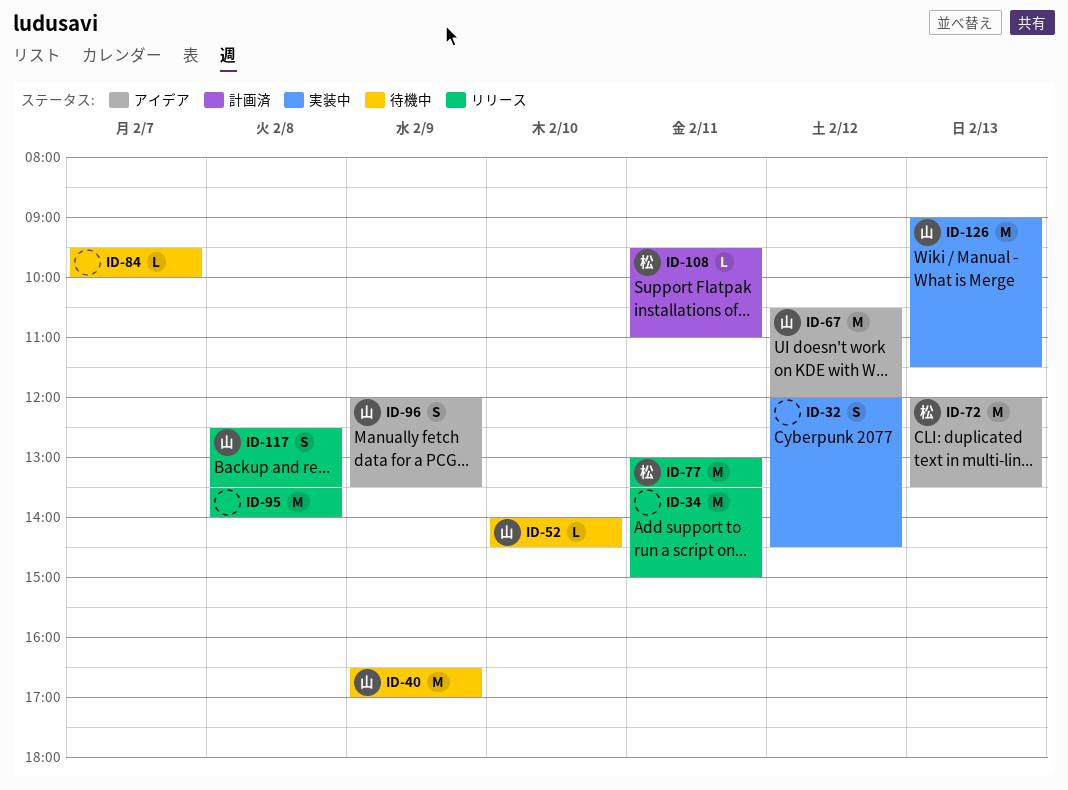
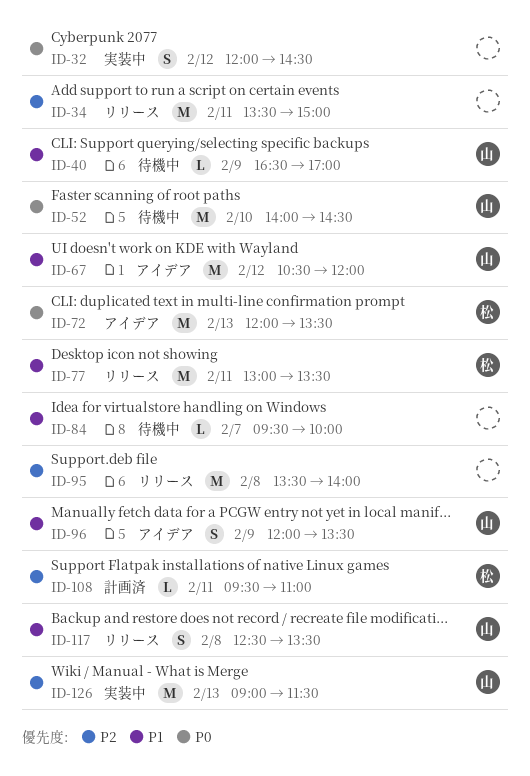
ID-40, estimate: M -> L
ID-52, estimate: L -> M

